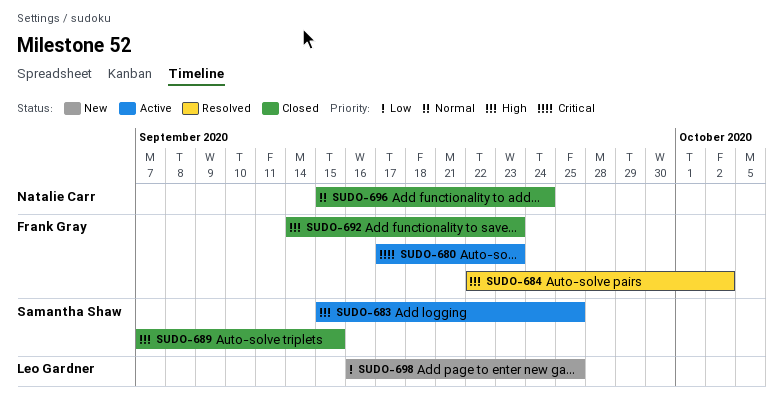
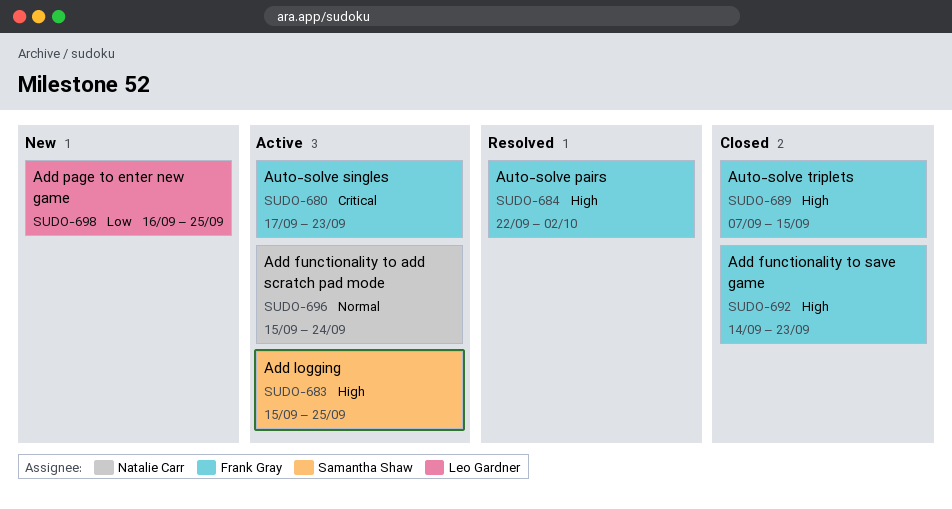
SUDO-689, owner: Samantha Shaw -> Frank Gray
SUDO-696, status: Closed -> Active

